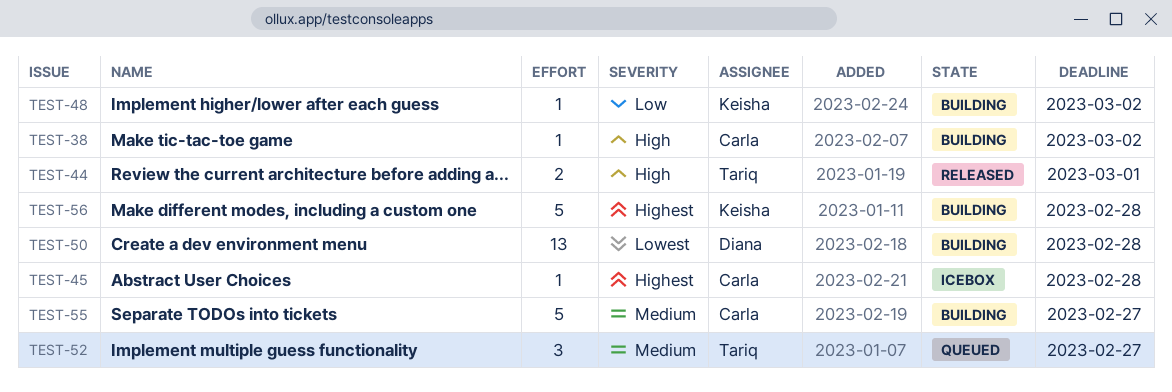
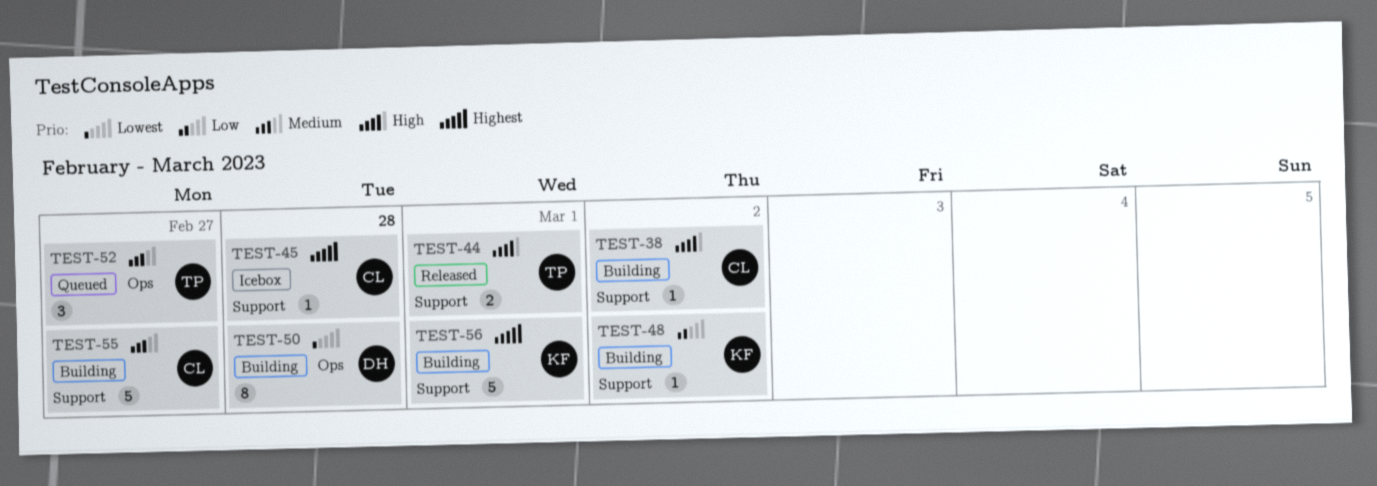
TEST-50, estimate: 13 -> 8
TEST-56, due: Feb 28 -> Mar 1

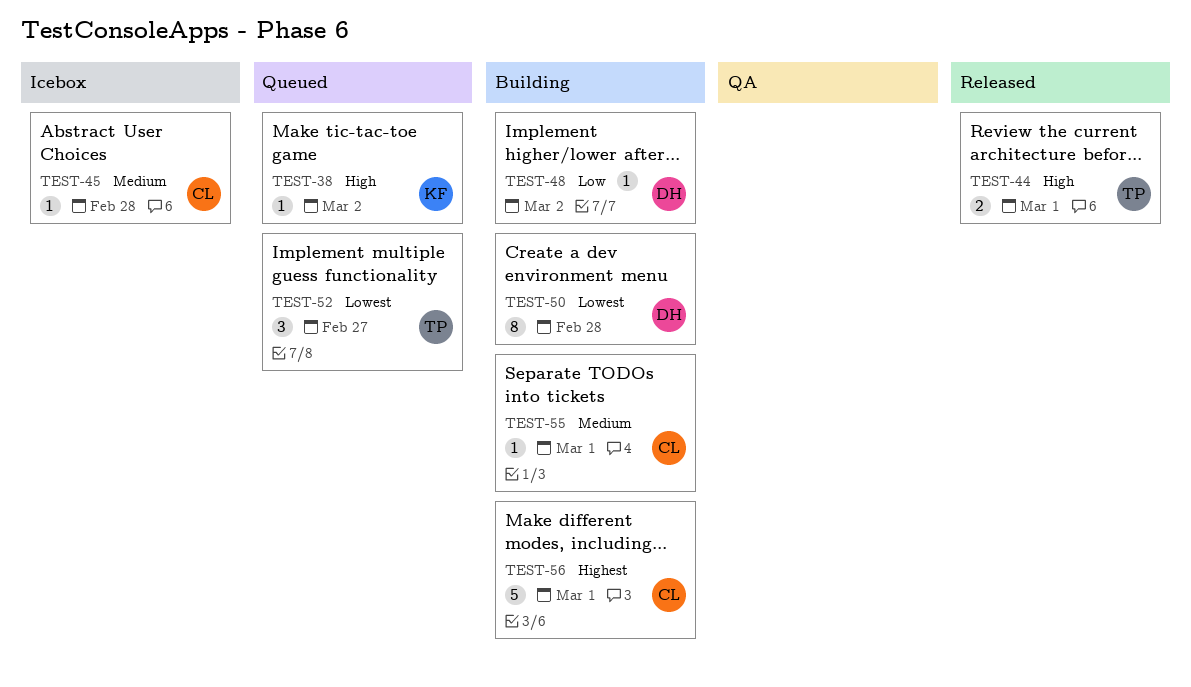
TEST-38, status: Building -> Queued
TEST-38, owner: CL -> KF
TEST-45, priority: Highest -> Medium
TEST-48, owner: KF -> DH
TEST-52, priority: Medium -> Lowest
TEST-55, estimate: 5 -> 1
TEST-55, due: Feb 27 -> Mar 1
TEST-56, owner: KF -> CL

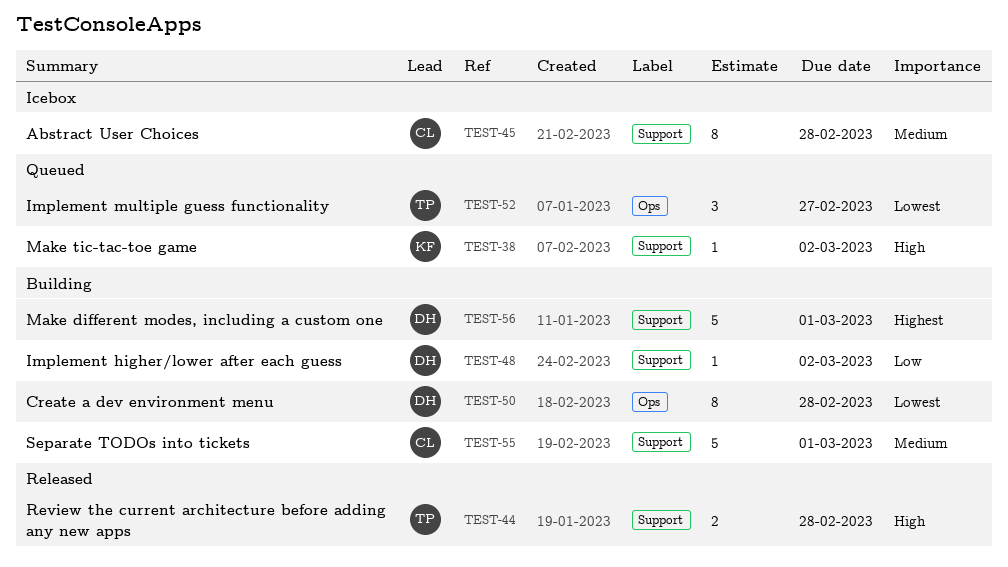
TEST-44, due: Mar 1 -> Feb 28
TEST-45, estimate: 1 -> 8
TEST-55, estimate: 1 -> 5
TEST-56, owner: CL -> DH

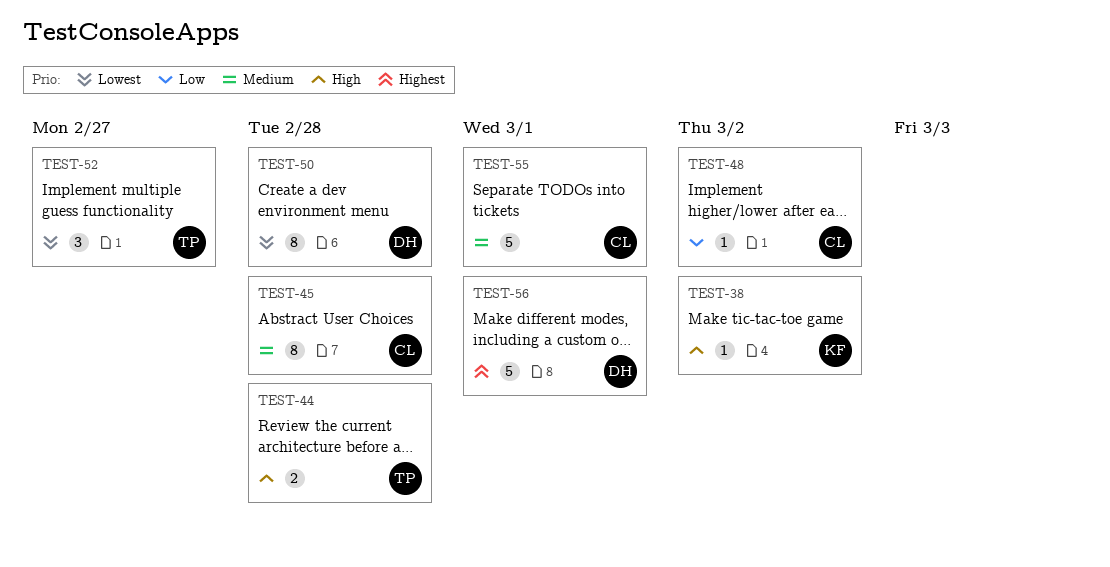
TEST-48, owner: DH -> CL

